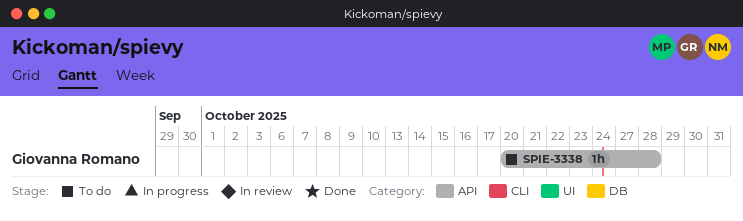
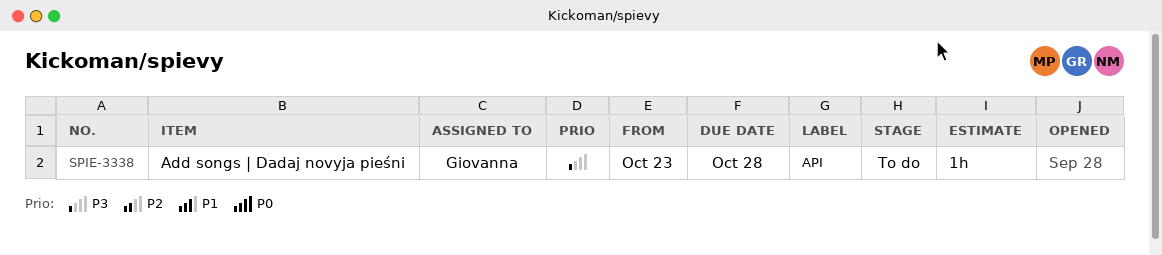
SPIE-3338, start: Oct 20 -> Oct 23

